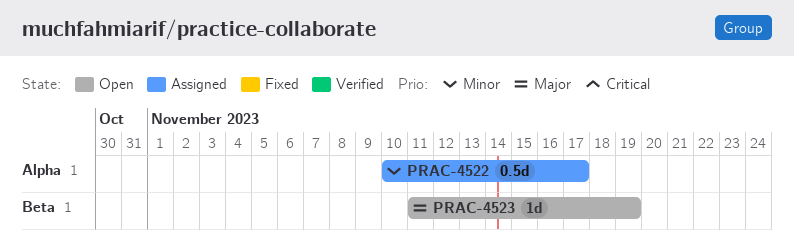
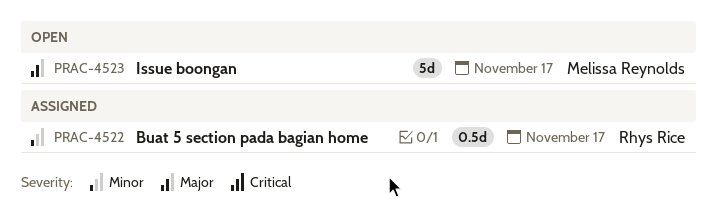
PRAC-4523, estimate: 1d -> 5d
PRAC-4523, due: Nov 19 -> Nov 17

